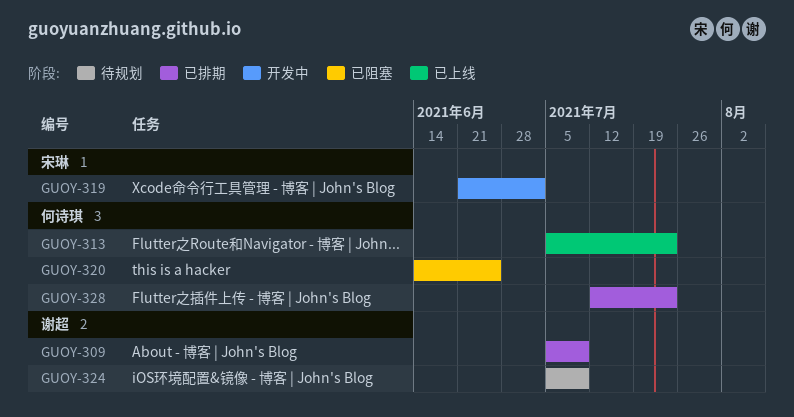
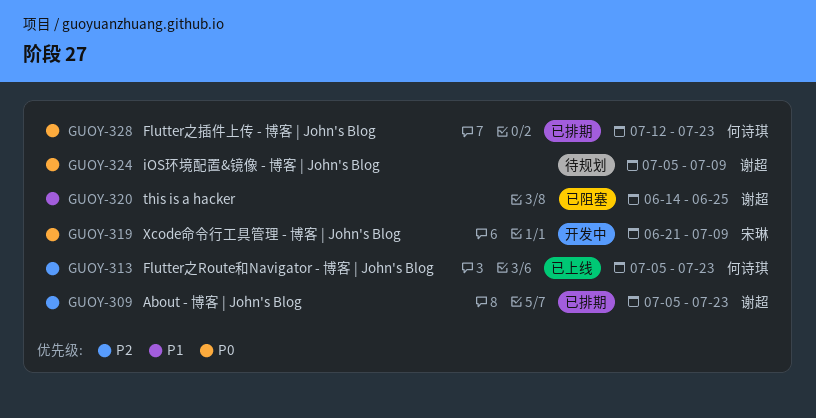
GUOY-309, due: Jul 9 -> Jul 23
GUOY-319, due: Jul 2 -> Jul 9
GUOY-320, owner: 何诗琪 -> 谢超

